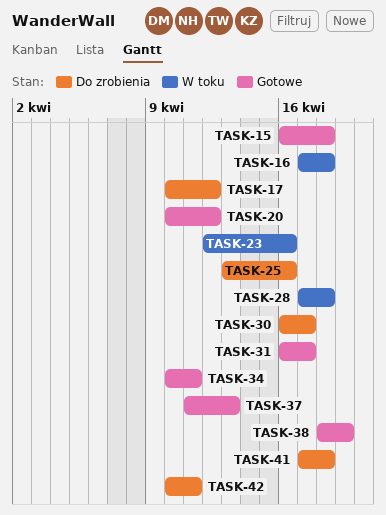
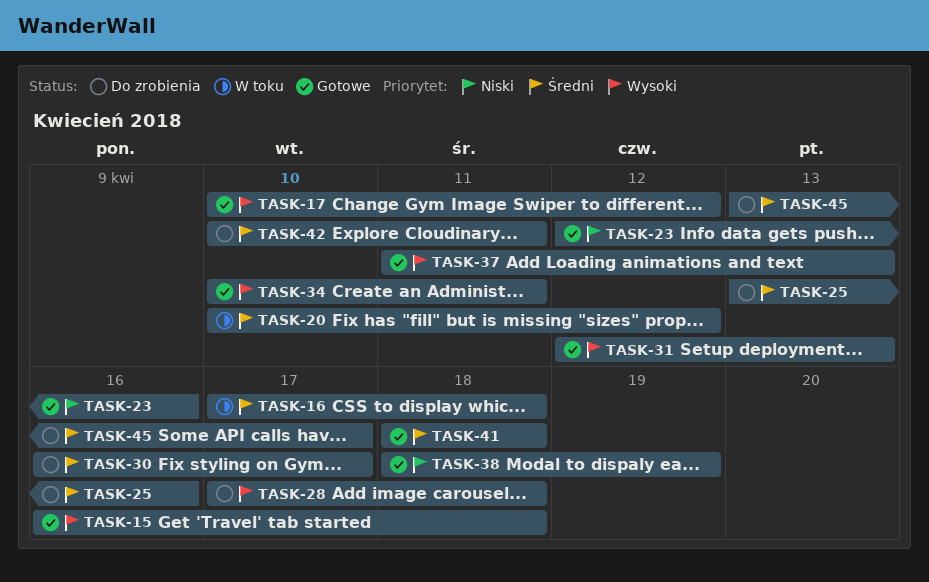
TASK-17, status: Do zrobienia -> Gotowe
TASK-20, status: Gotowe -> W toku
TASK-23, status: W toku -> Gotowe
TASK-28, status: W toku -> Do zrobienia
TASK-31, start: Apr 16 -> Apr 12
TASK-31, due: Apr 17 -> Apr 13
TASK-41, status: Do zrobienia -> Gotowe
TASK-41, start: Apr 17 -> Apr 18
TASK-45: none -> present

